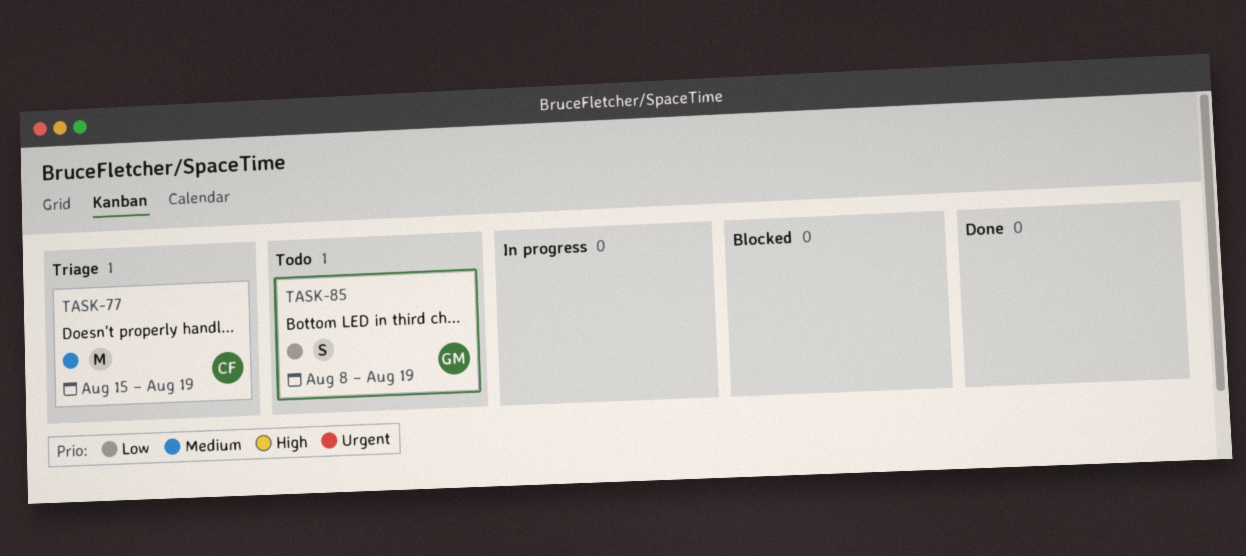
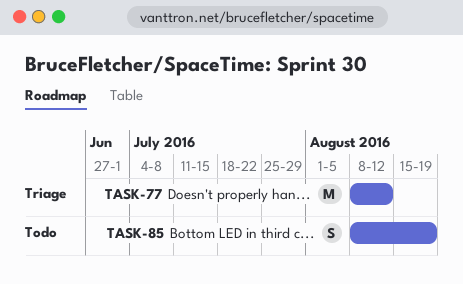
TASK-77, start: Aug 15 -> Aug 8
TASK-77, due: Aug 19 -> Aug 12

